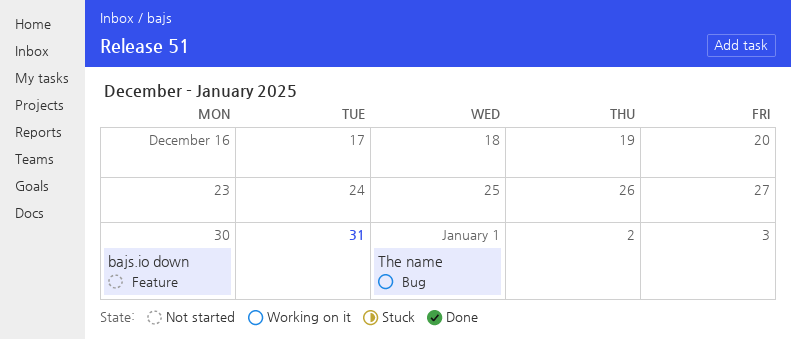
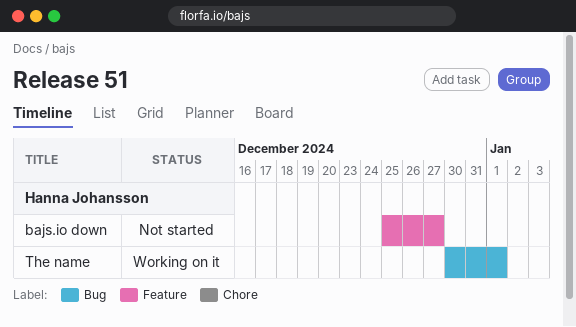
bajs.io down, due: Dec 30 -> Dec 27

